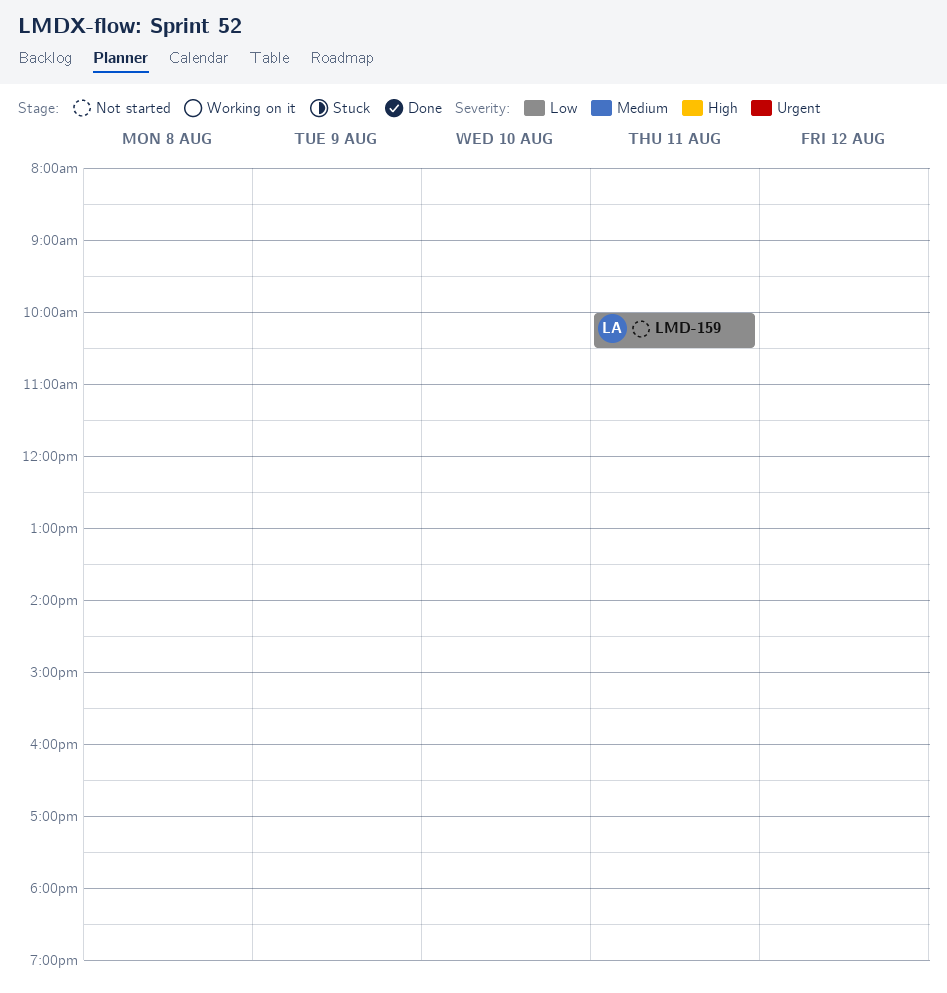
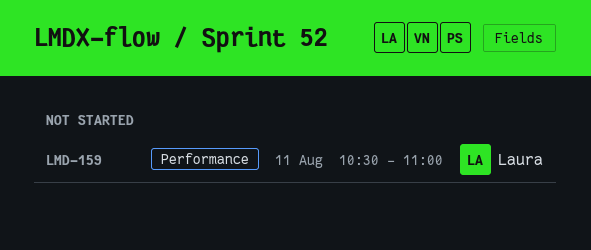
LMD-159, begins: 10:00 -> 10:30
LMD-159, ends: 10:30 -> 11:00

